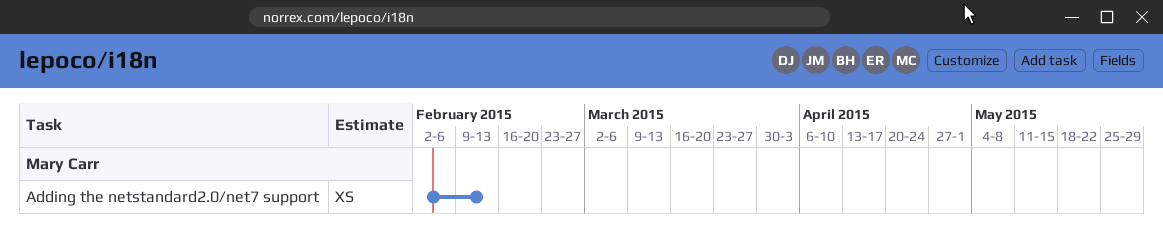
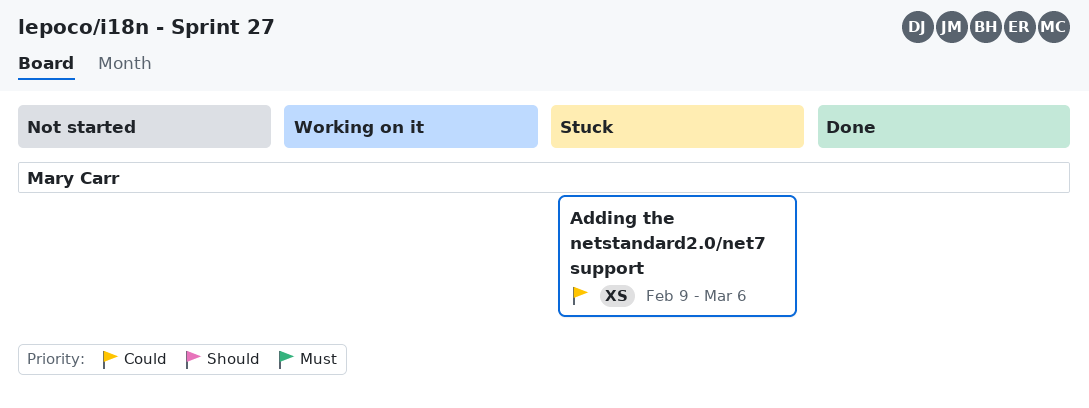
Adding the netstandard2.0/net7 support, start: Feb 2 -> Feb 9
Adding the netstandard2.0/net7 support, due: Feb 13 -> Mar 6

